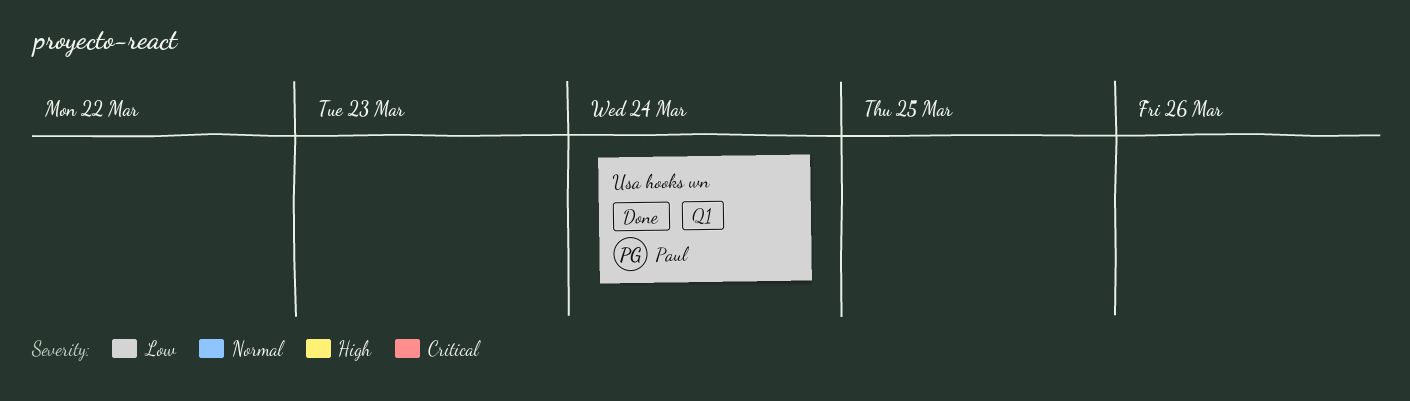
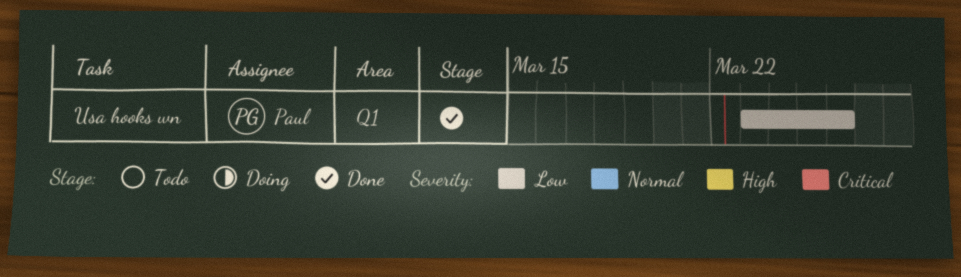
Usa hooks wn, due: Mar 24 -> Mar 26

